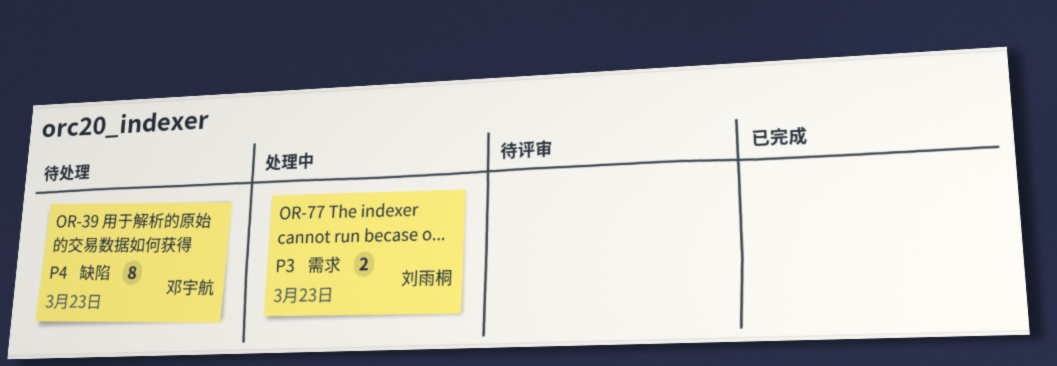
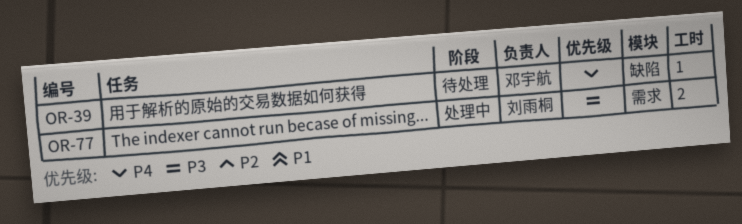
OR-39, estimate: 8 -> 1

